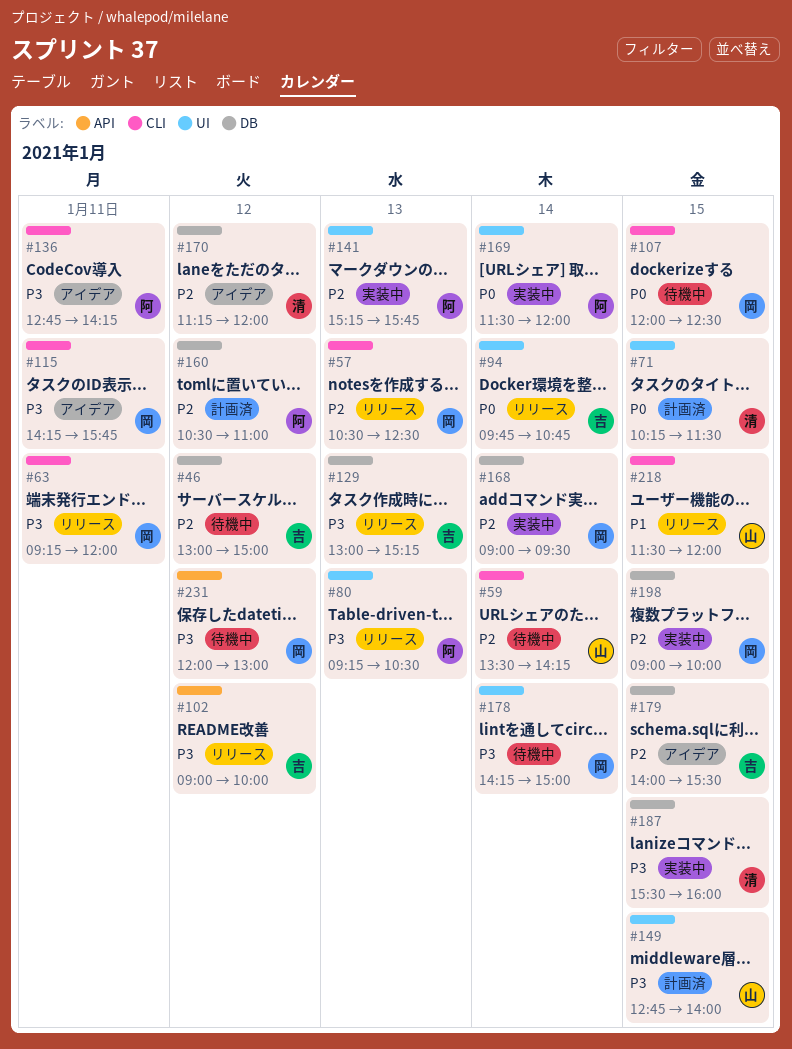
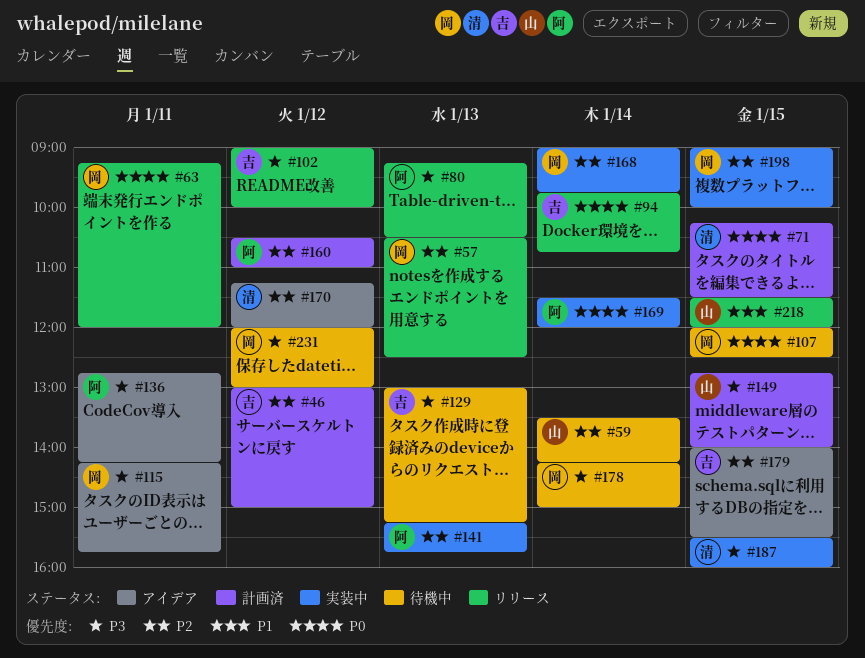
#46, status: 待機中 -> 計画済
#63, priority: P3 -> P0
#129, status: リリース -> 待機中
#168, ends: 09:30 -> 09:45

